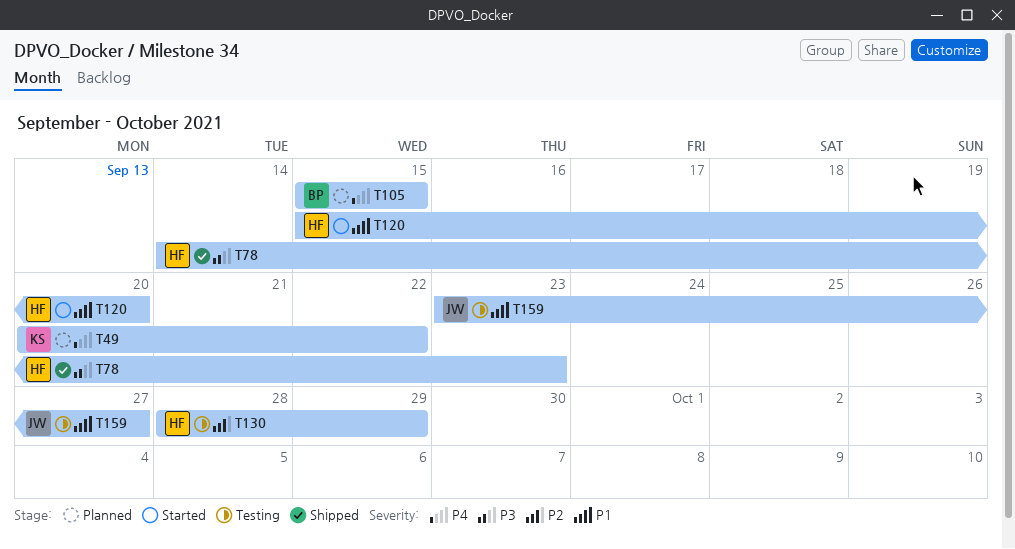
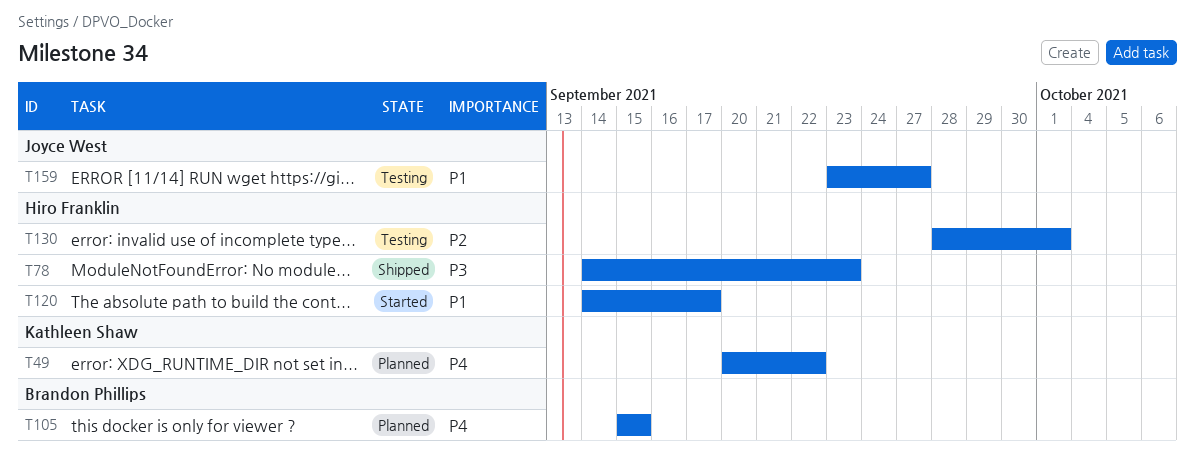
T120, start: Sep 15 -> Sep 14
T120, due: Sep 20 -> Sep 17
T130, due: Sep 29 -> Oct 1

